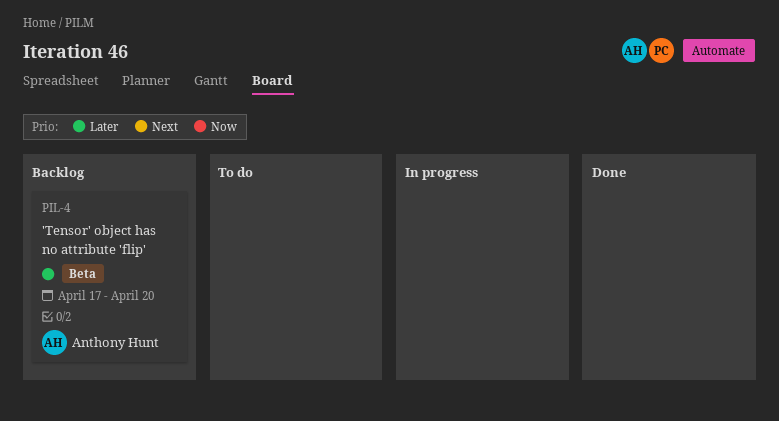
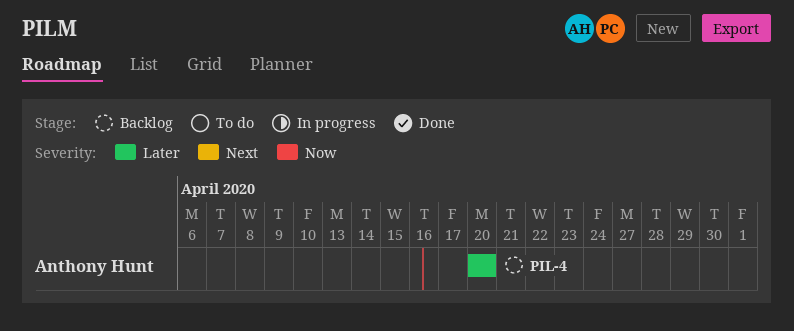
PIL-4, start: Apr 17 -> Apr 20

